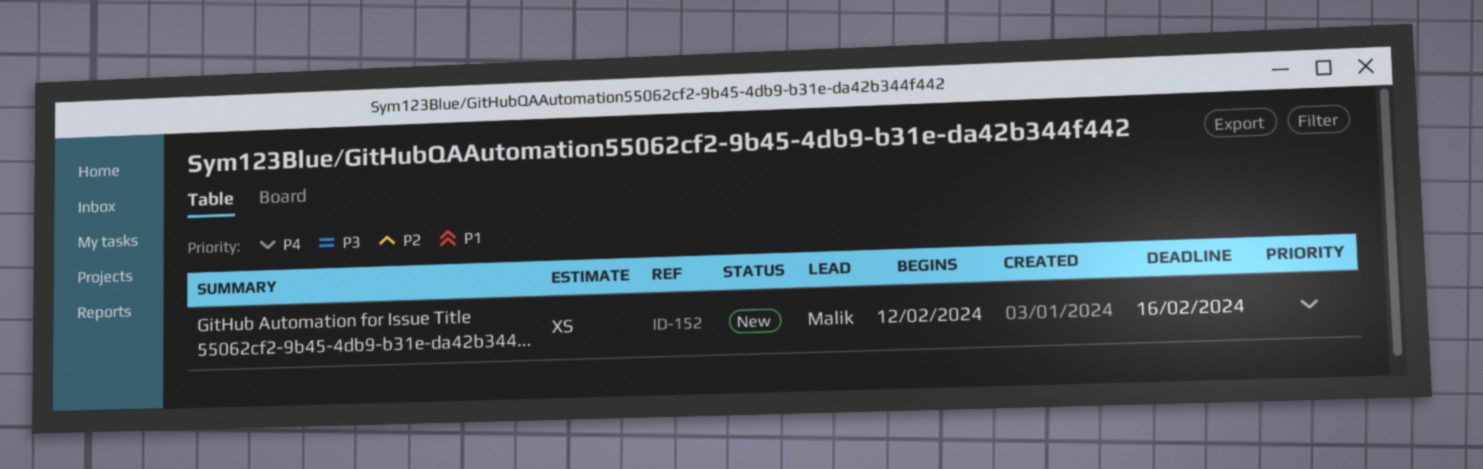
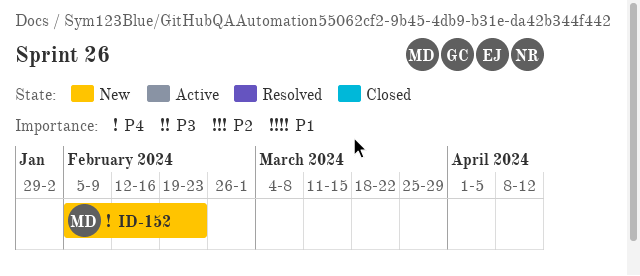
ID-152, start: Feb 12 -> Feb 5
ID-152, due: Feb 16 -> Feb 23

